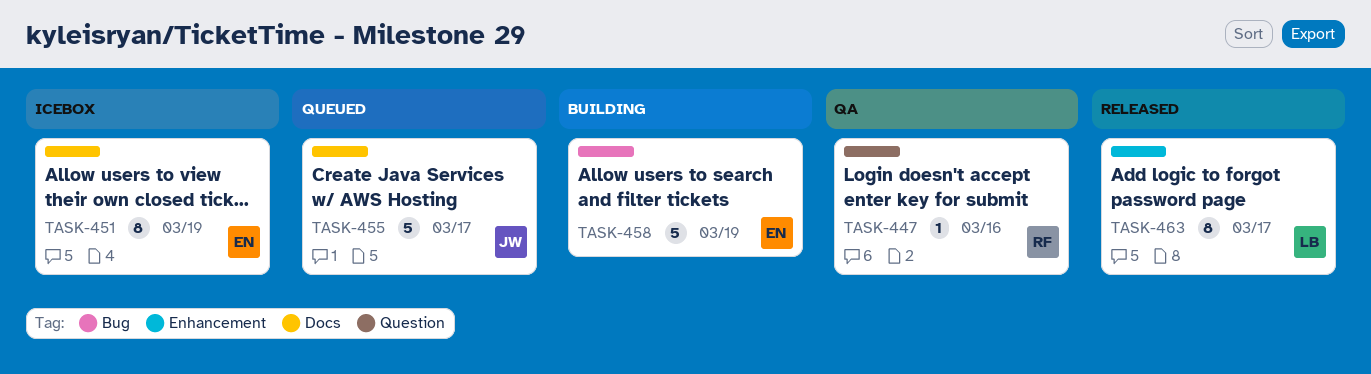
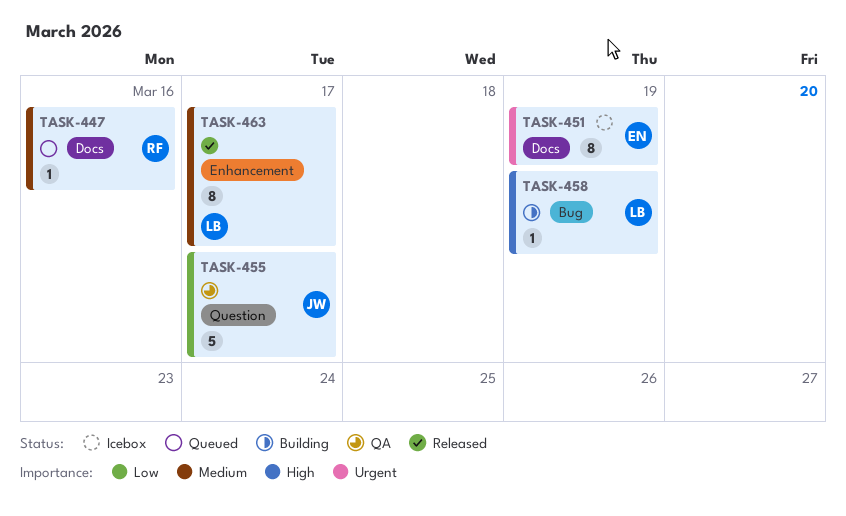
TASK-447, status: QA -> Queued
TASK-447, label: Question -> Docs
TASK-455, status: Queued -> QA
TASK-455, label: Docs -> Question
TASK-458, owner: EN -> LB
TASK-458, estimate: 5 -> 1

